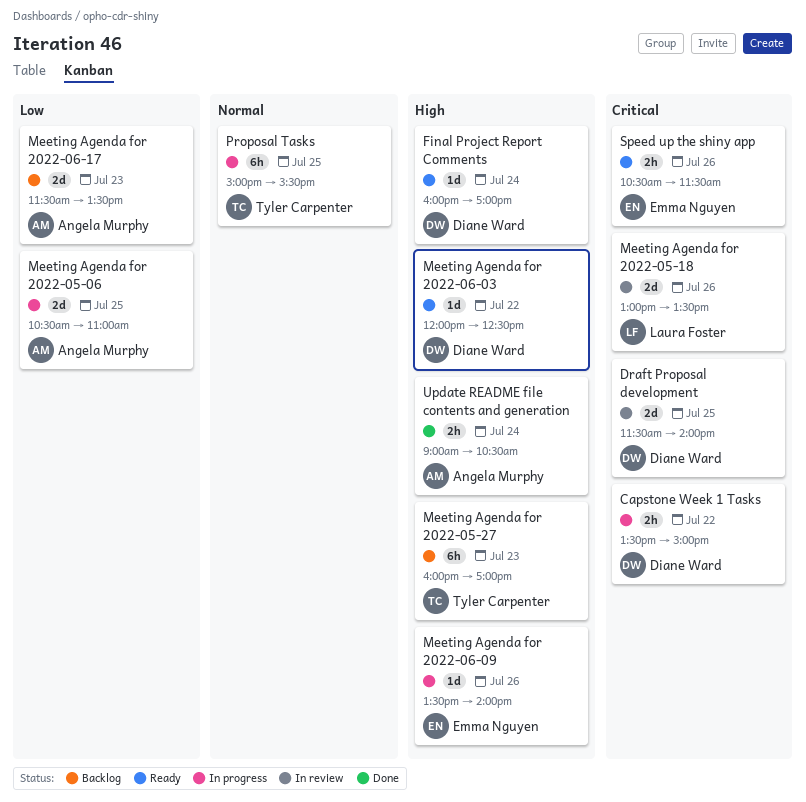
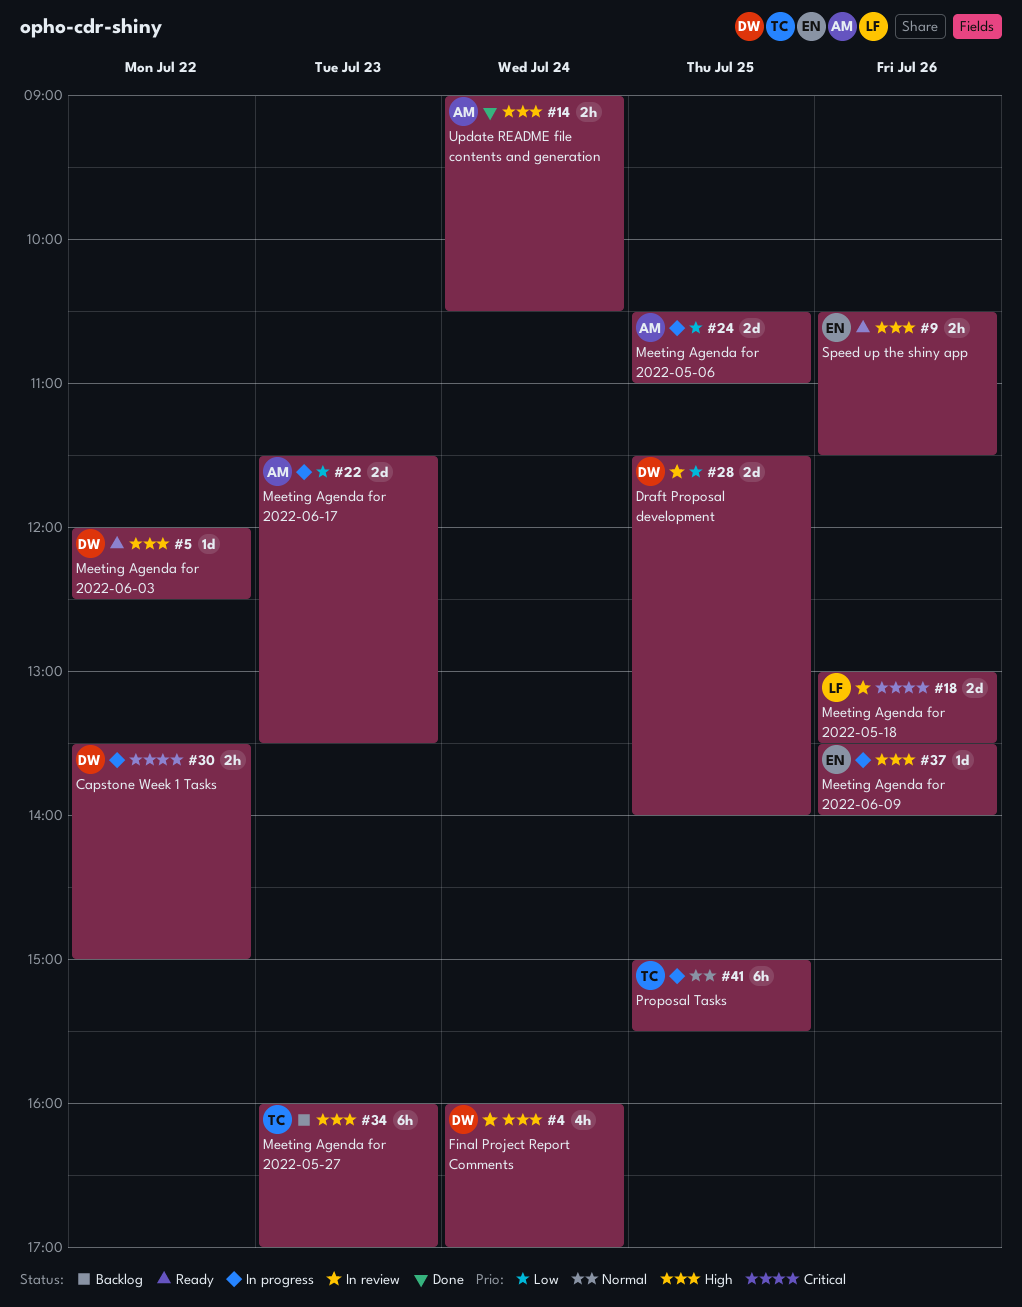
Draft Proposal development, priority: Critical -> Low
Final Project Report Comments, status: Ready -> In review
Final Project Report Comments, estimate: 1d -> 4h
Meeting Agenda for 2022-06-17, status: Backlog -> In progress
Speed up the shiny app, priority: Critical -> High

